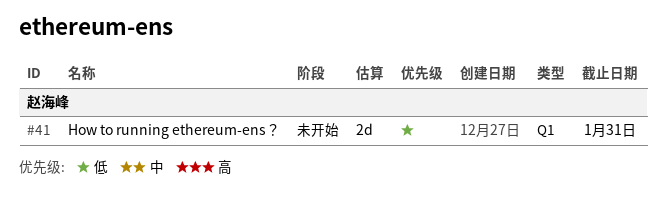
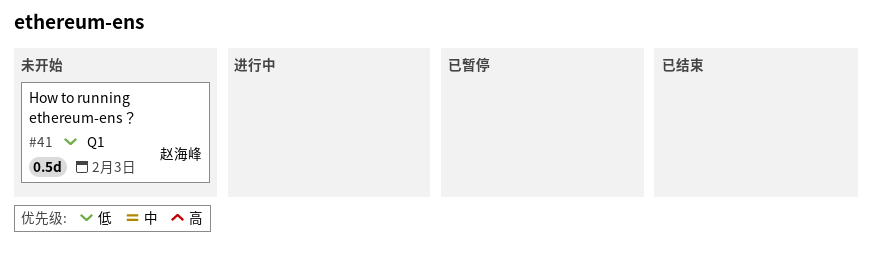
#41, estimate: 2d -> 0.5d
#41, due: Jan 31 -> Feb 3

